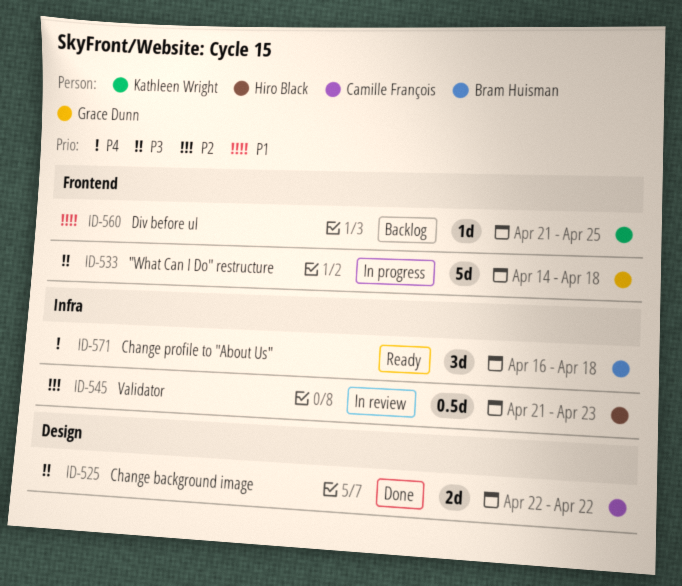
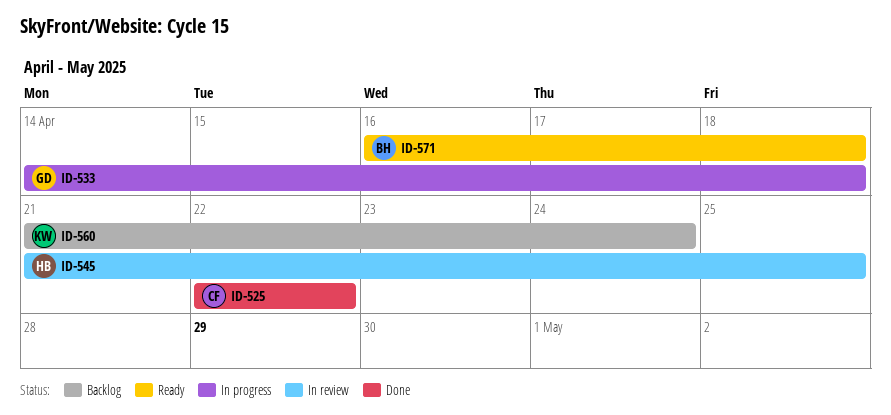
ID-545, due: Apr 23 -> Apr 25
ID-560, due: Apr 25 -> Apr 24

